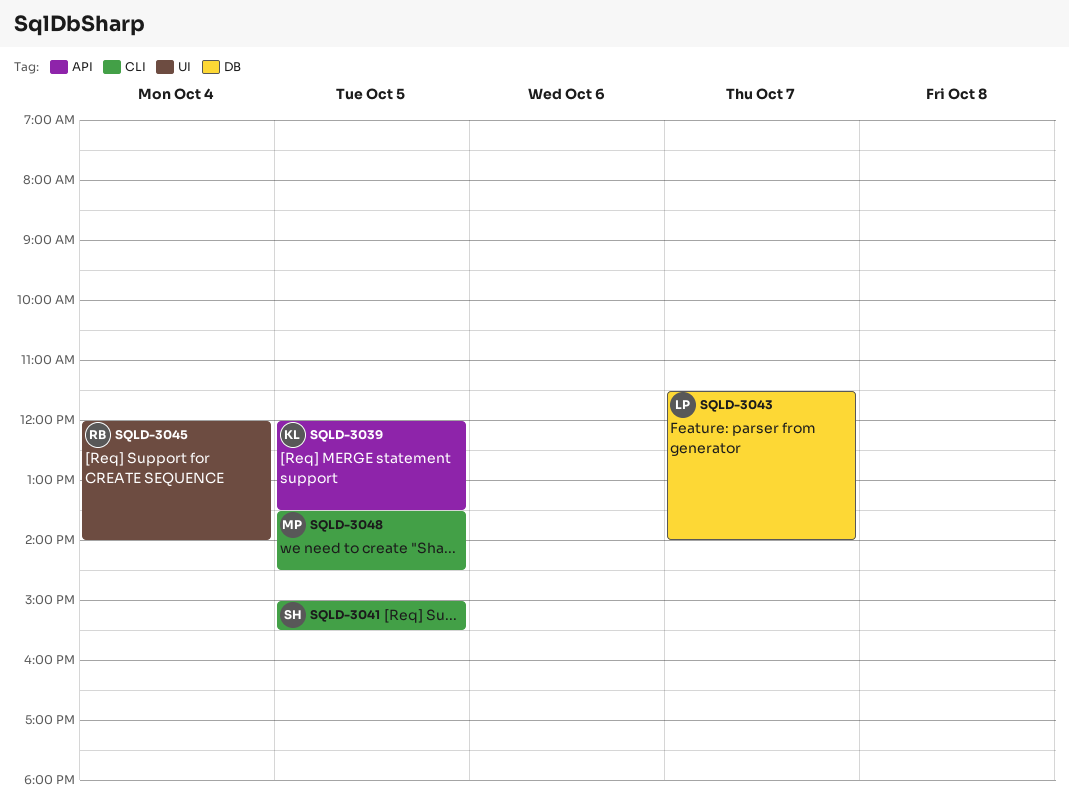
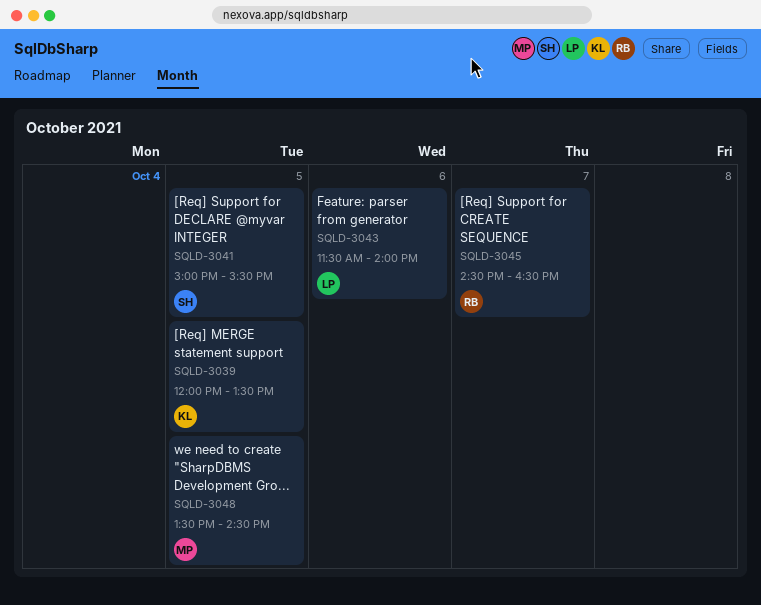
SQLD-3043, day: Oct 7 -> Oct 6
SQLD-3045, day: Oct 4 -> Oct 7
SQLD-3045, begins: 12:00 -> 14:30
SQLD-3045, ends: 14:00 -> 16:30

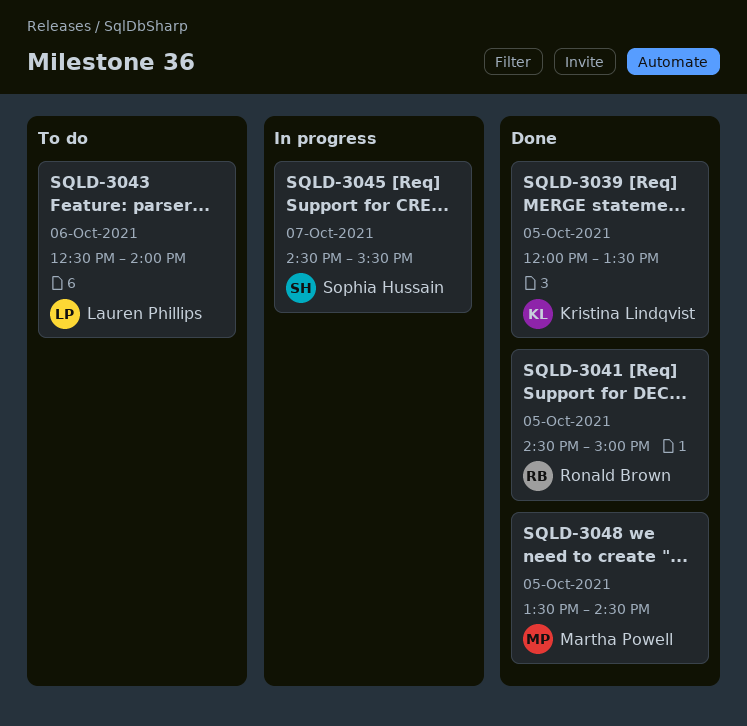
SQLD-3041, owner: Sophia Hussain -> Ronald Brown
SQLD-3041, begins: 15:00 -> 14:30
SQLD-3041, ends: 15:30 -> 15:00
SQLD-3043, begins: 11:30 -> 12:30
SQLD-3045, owner: Ronald Brown -> Sophia Hussain
SQLD-3045, ends: 16:30 -> 15:30

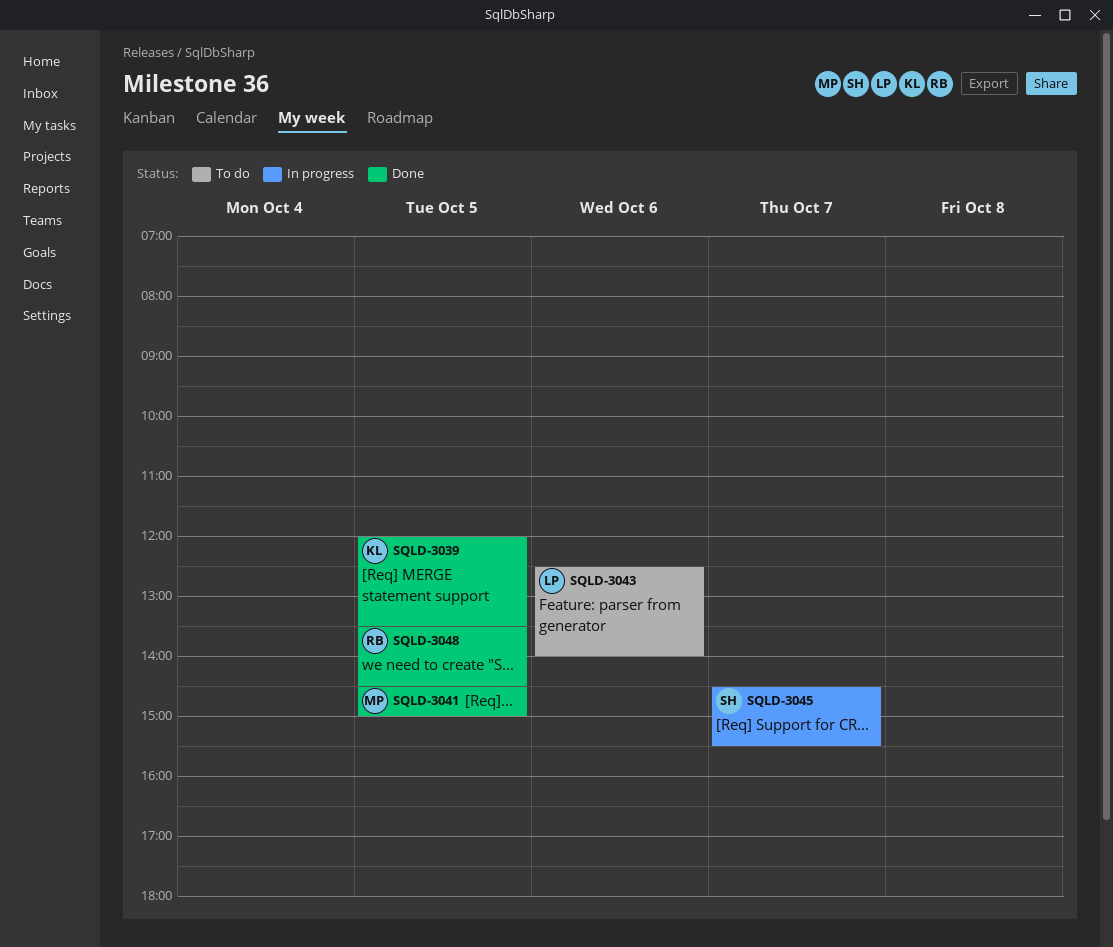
SQLD-3041, owner: Ronald Brown -> Martha Powell
SQLD-3048, owner: Martha Powell -> Ronald Brown

